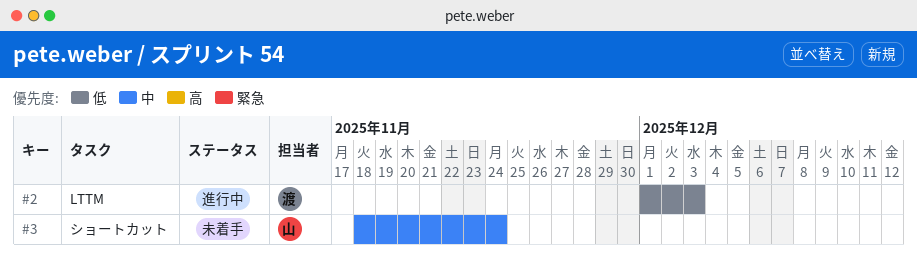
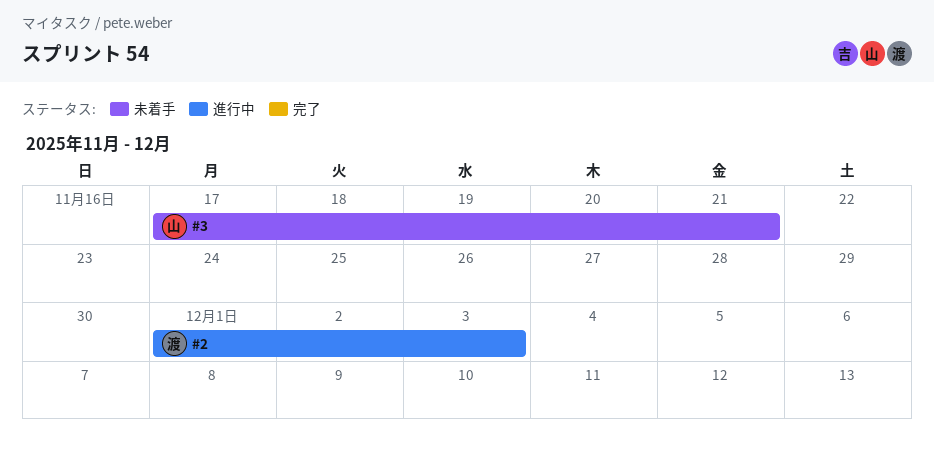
#3, start: Nov 18 -> Nov 17
#3, due: Nov 24 -> Nov 21

